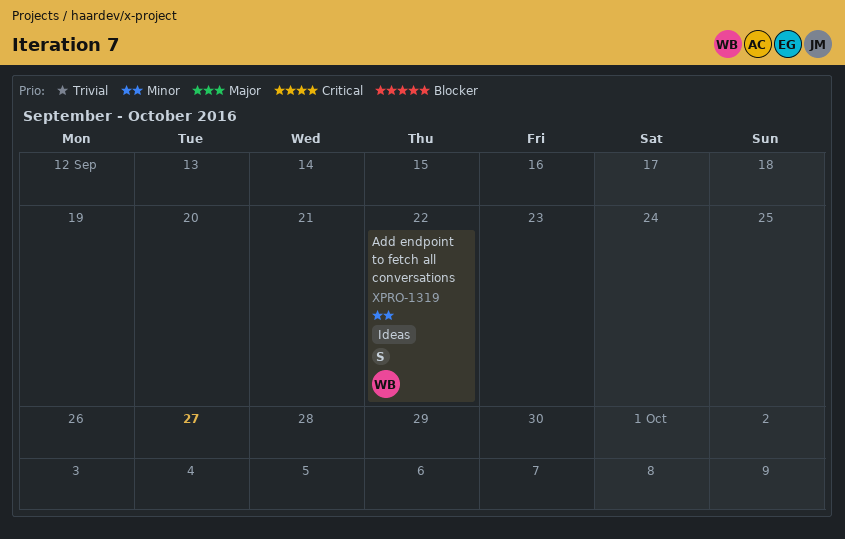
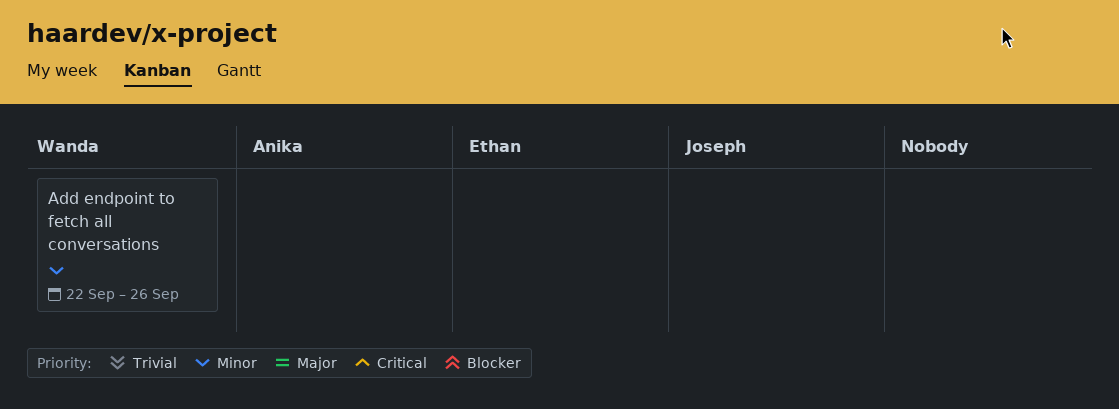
Add endpoint to fetch all conversations, due: Sep 22 -> Sep 26

